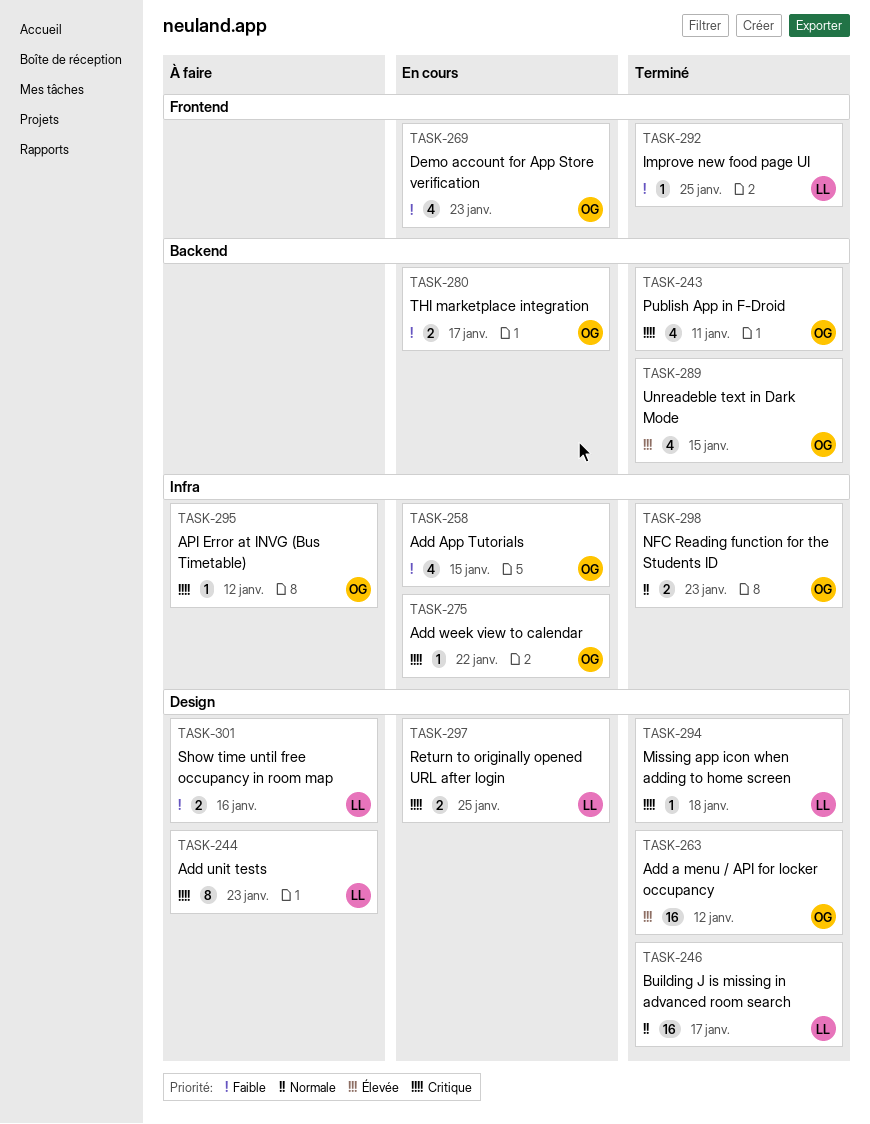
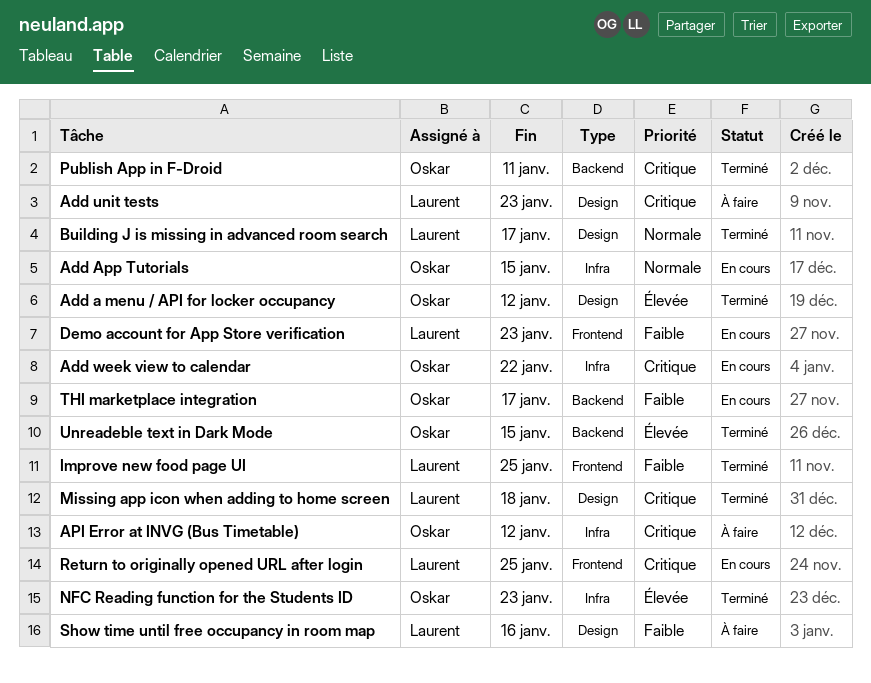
Add App Tutorials, priority: Faible -> Normale
Demo account for App Store verification, owner: Oskar -> Laurent
NFC Reading function for the Students ID, priority: Normale -> Élevée
Return to originally opened URL after login, label: Design -> Frontend

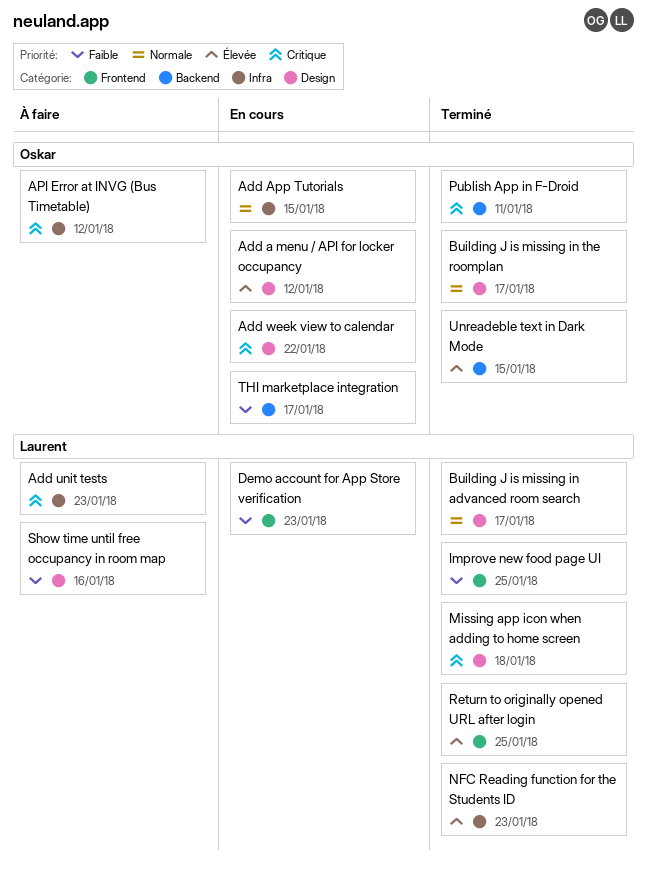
Add a menu / API for locker occupancy, status: Terminé -> En cours
Add unit tests, label: Design -> Infra
Add week view to calendar, label: Infra -> Design
Building J is missing in the roomplan: none -> present
NFC Reading function for the Students ID, owner: Oskar -> Laurent
Return to originally opened URL after login, status: En cours -> Terminé
Return to originally opened URL after login, priority: Critique -> Élevée

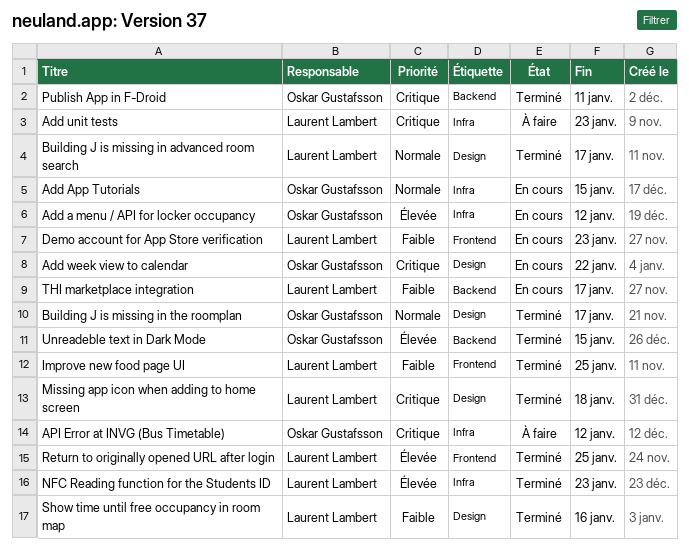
Add a menu / API for locker occupancy, label: Design -> Infra
Show time until free occupancy in room map, status: À faire -> Terminé
THI marketplace integration, owner: Oskar Gustafsson -> Laurent Lambert

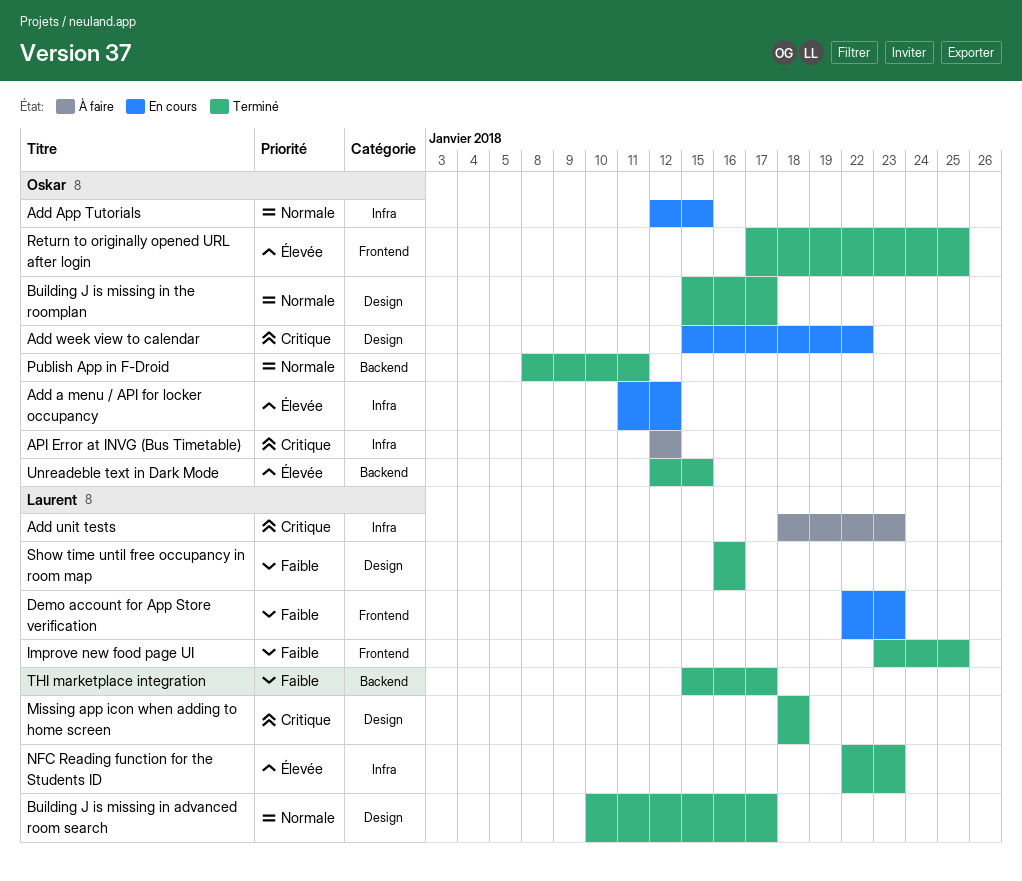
Publish App in F-Droid, priority: Critique -> Normale
Return to originally opened URL after login, owner: Laurent Lambert -> Oskar Gustafsson
THI marketplace integration, status: En cours -> Terminé

